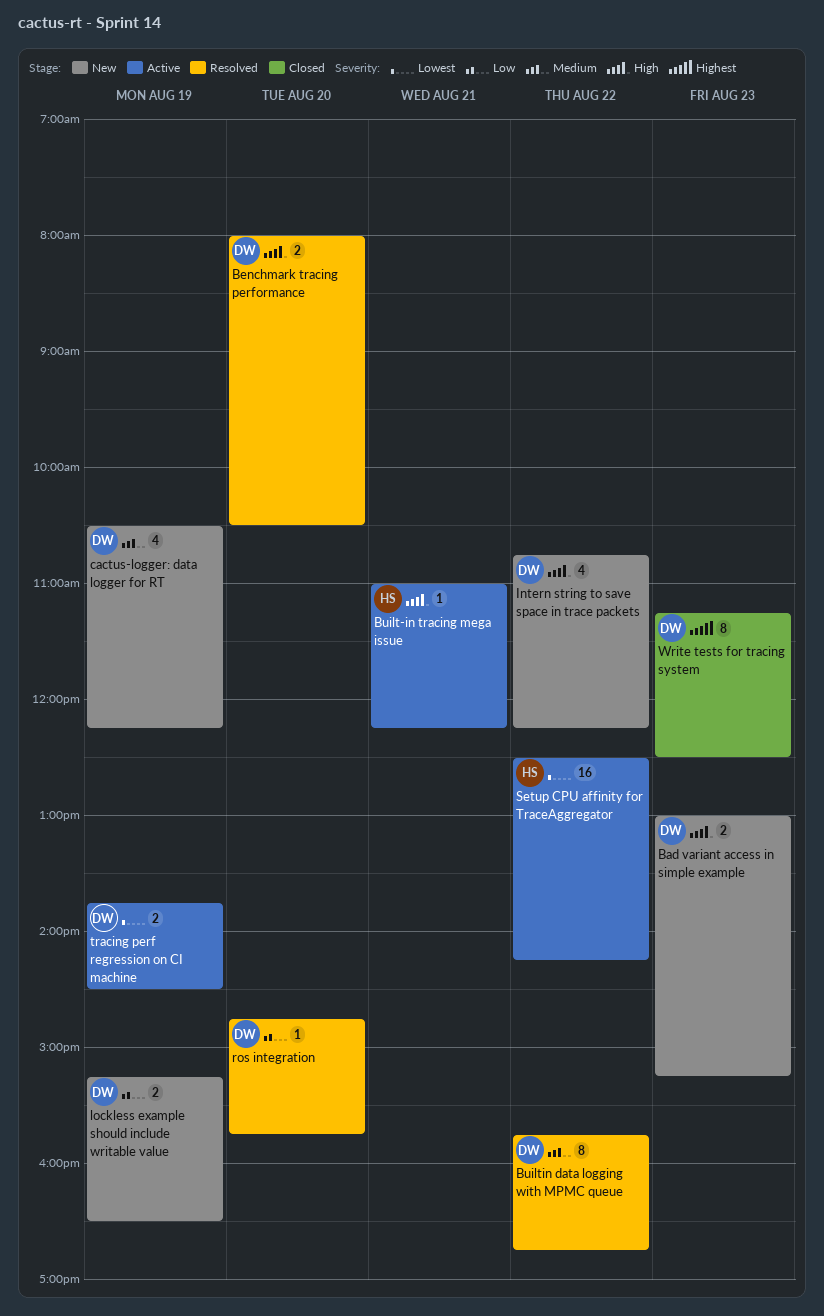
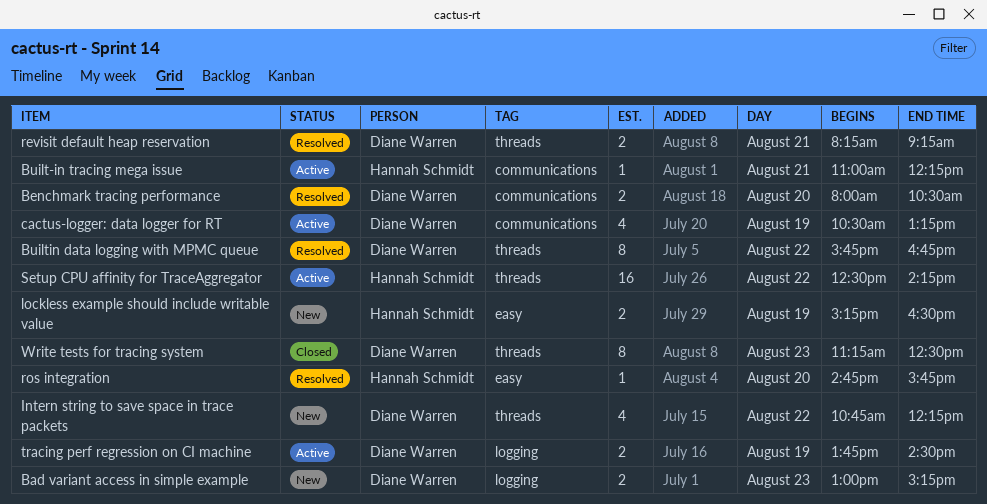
cactus-logger: data logger for RT, status: New -> Active
cactus-logger: data logger for RT, ends: 12:15 -> 13:15
lockless example should include writable value, owner: Diane Warren -> Hannah Schmidt
revisit default heap reservation: none -> present
ros integration, owner: Diane Warren -> Hannah Schmidt

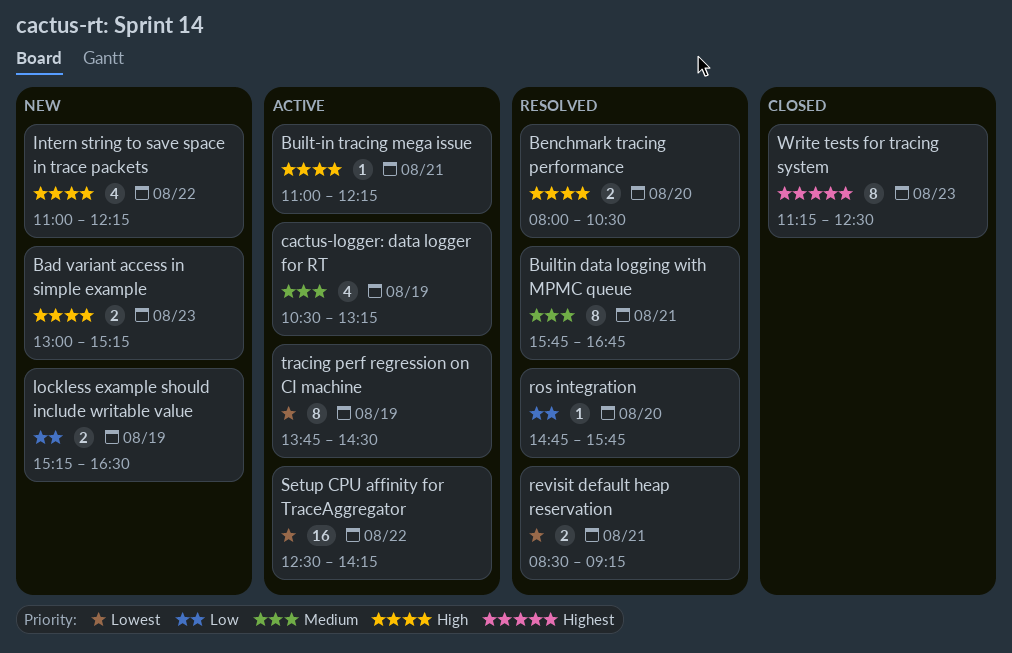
Builtin data logging with MPMC queue, day: Aug 22 -> Aug 21
Intern string to save space in trace packets, begins: 10:45 -> 11:00
revisit default heap reservation, begins: 08:15 -> 08:30
tracing perf regression on CI machine, estimate: 2 -> 8

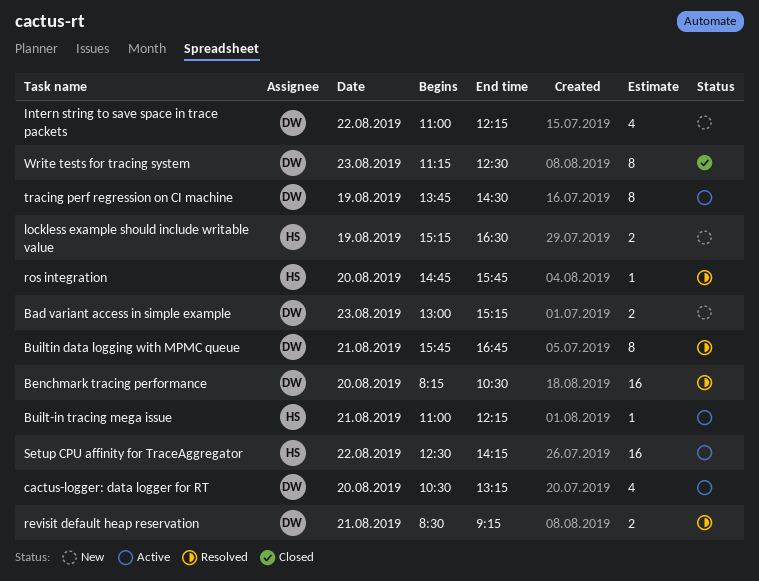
Benchmark tracing performance, estimate: 2 -> 16
Benchmark tracing performance, begins: 08:00 -> 08:15
cactus-logger: data logger for RT, day: Aug 19 -> Aug 20

